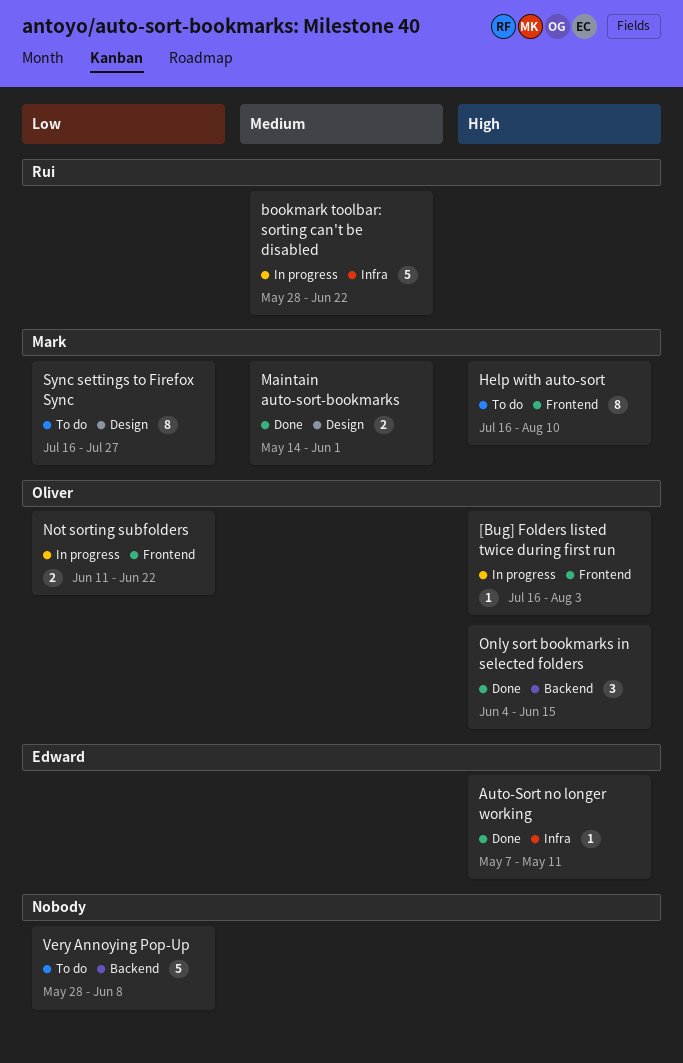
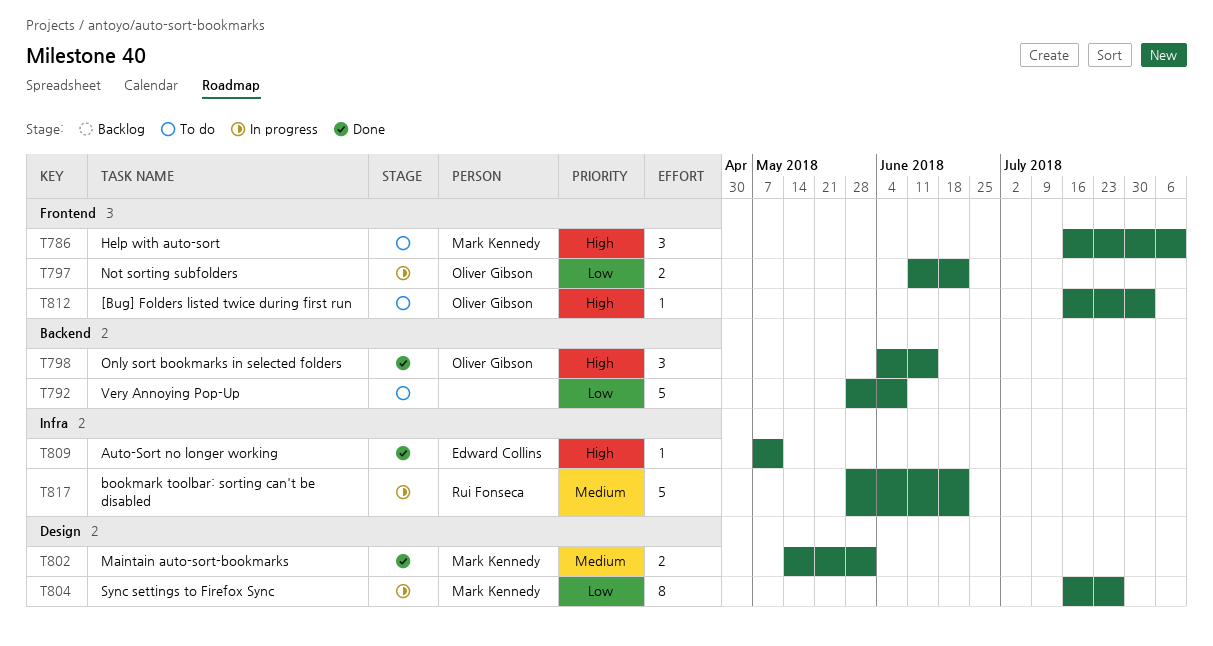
[Bug] Folders listed twice during first run, status: In progress -> To do
Help with auto-sort, estimate: 8 -> 3
Sync settings to Firefox Sync, status: To do -> In progress

